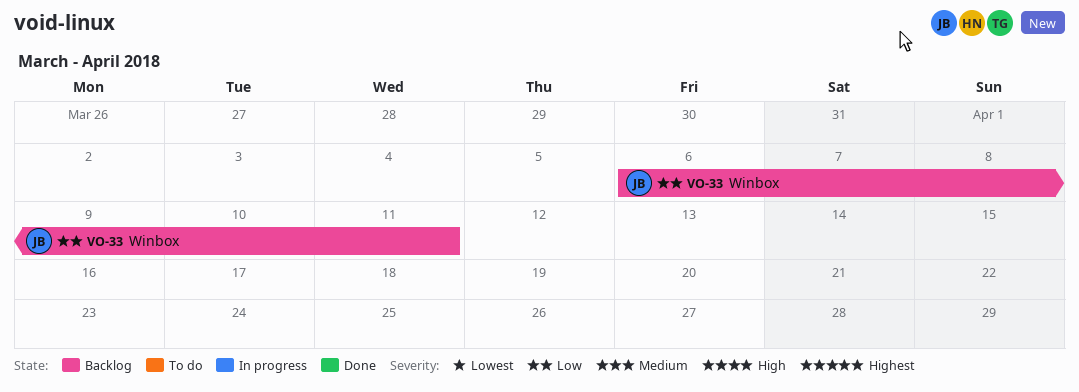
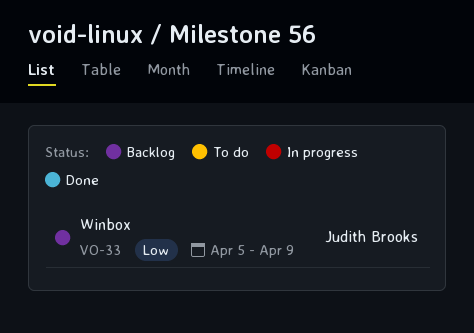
VO-33, start: Apr 6 -> Apr 5
VO-33, due: Apr 11 -> Apr 9

